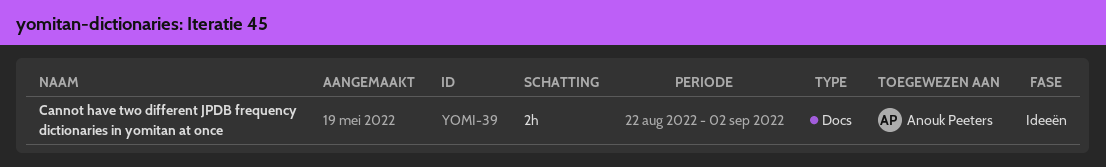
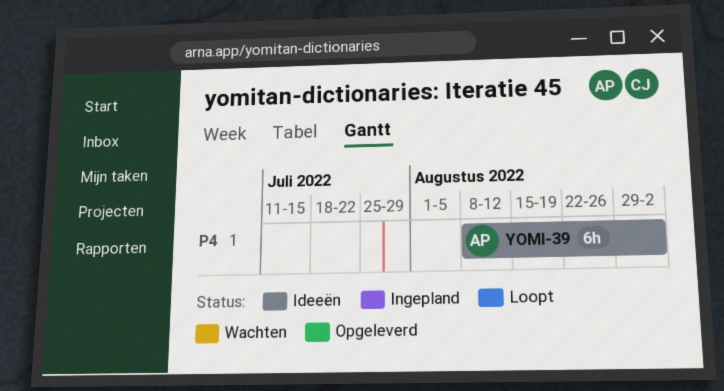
YOMI-39, estimate: 2h -> 6h
YOMI-39, start: Aug 22 -> Aug 8

